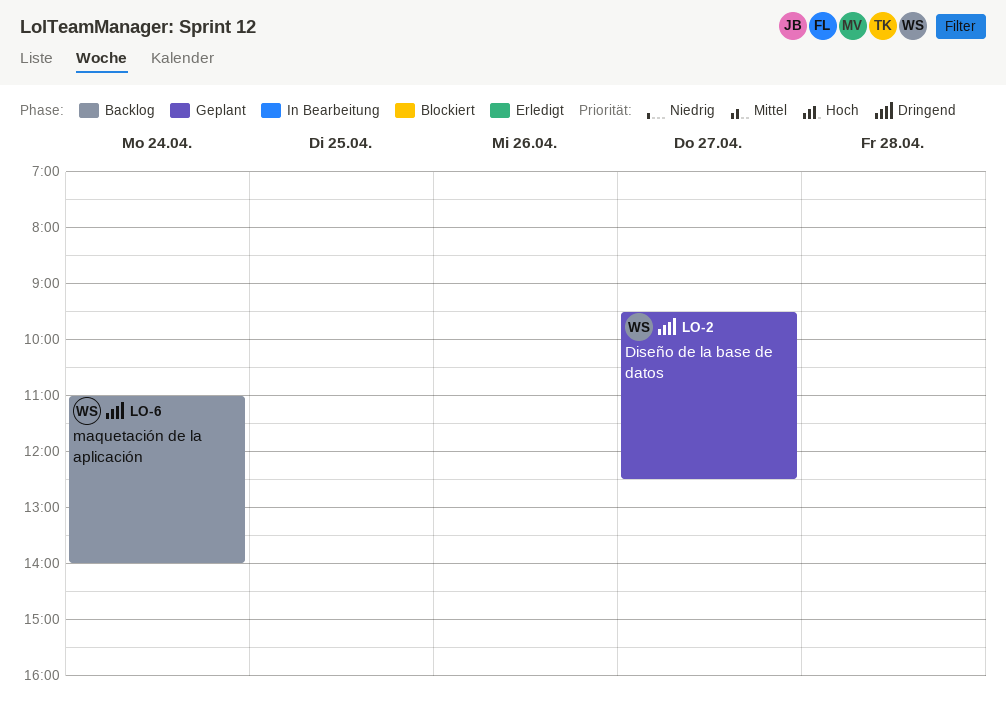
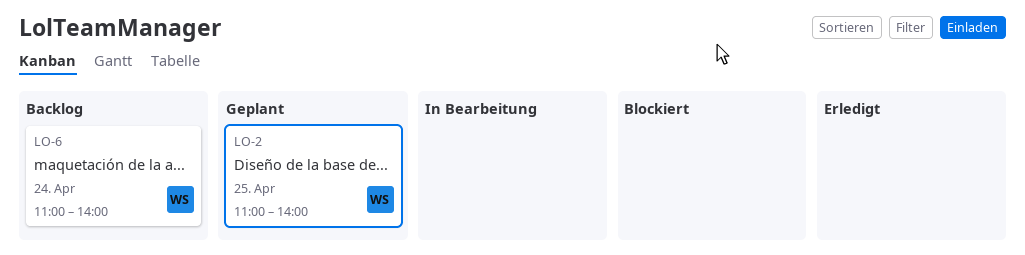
LO-2, day: Apr 27 -> Apr 25
LO-2, begins: 09:30 -> 11:00
LO-2, ends: 12:30 -> 14:00

